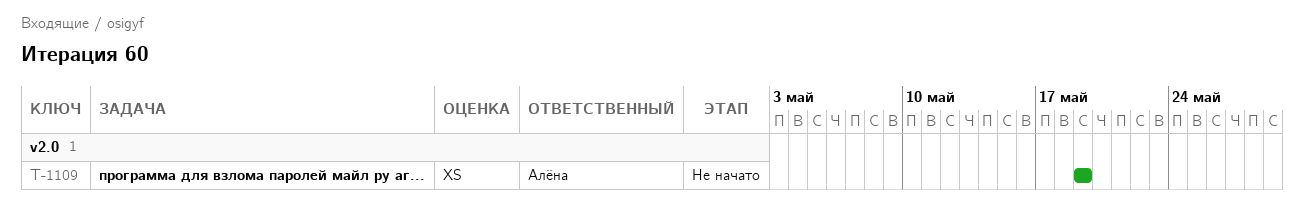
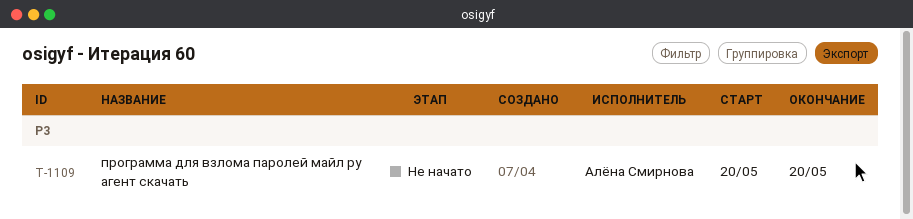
T-1109, start: May 19 -> May 20
T-1109, due: May 19 -> May 20

